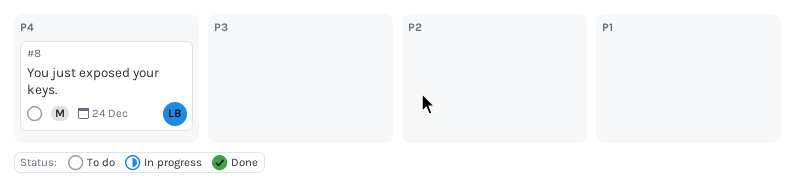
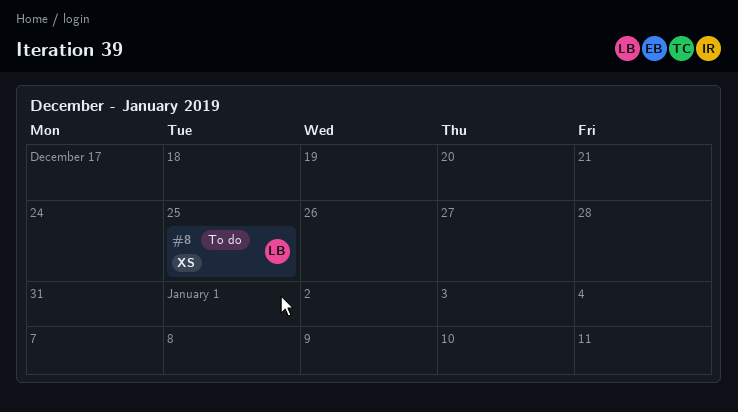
#8, estimate: M -> XS
#8, due: Dec 24 -> Dec 25

